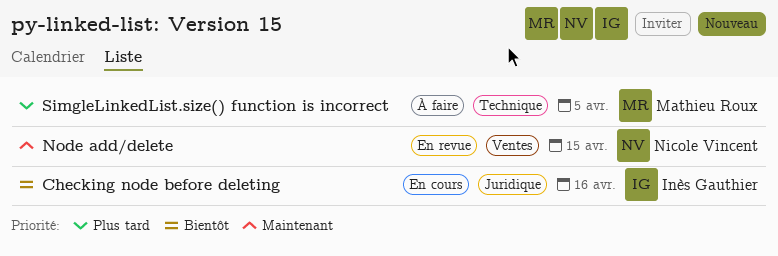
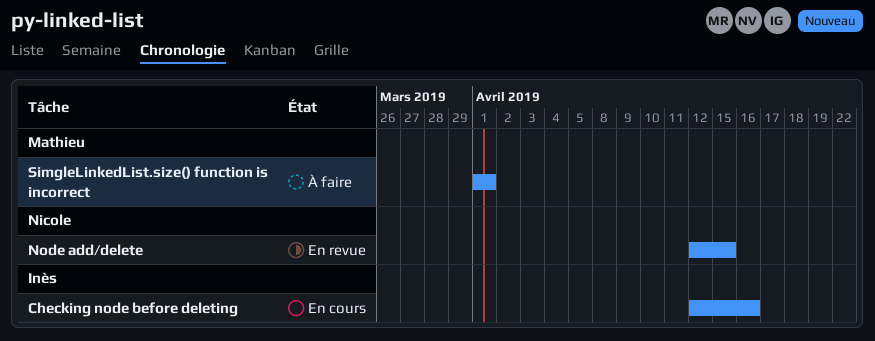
SimgleLinkedList.size() function is incorrect, due: Apr 5 -> Apr 1

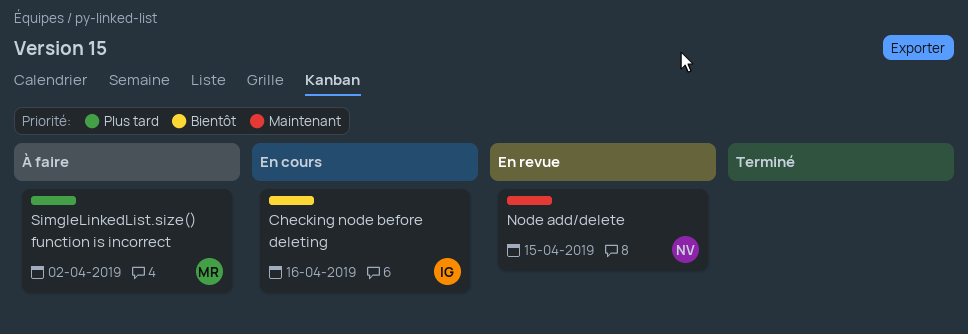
SimgleLinkedList.size() function is incorrect, due: Apr 1 -> Apr 2

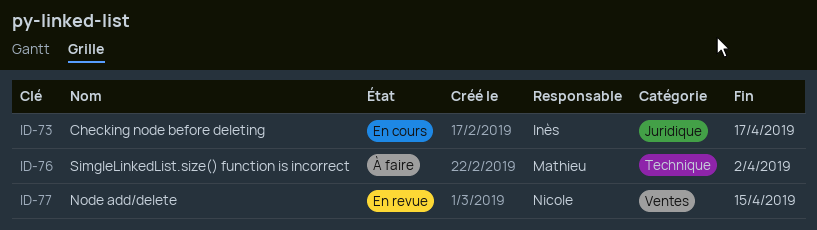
Checking node before deleting, due: Apr 16 -> Apr 17

